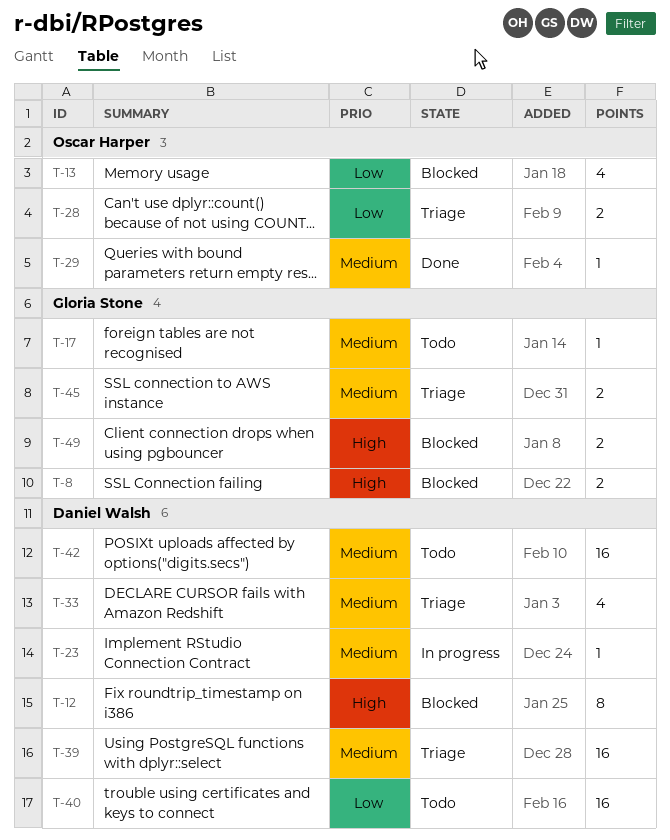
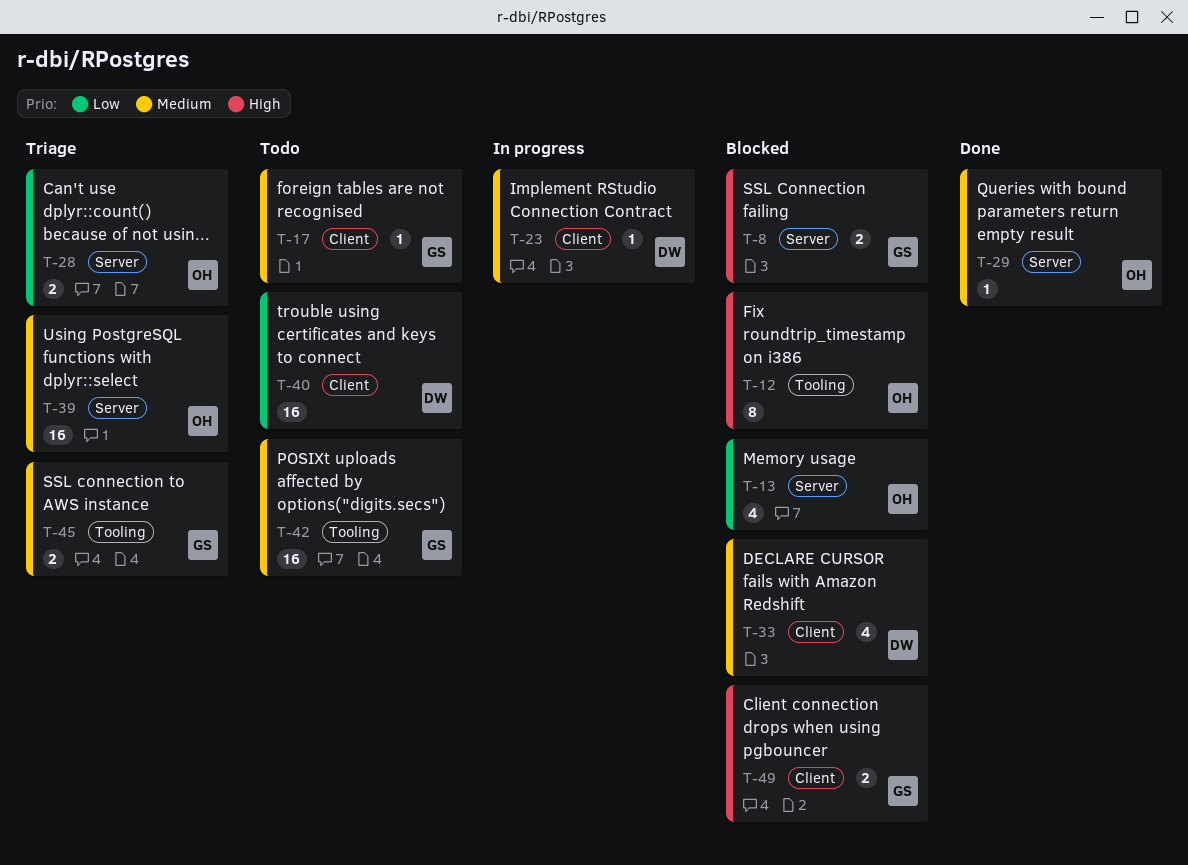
T-12, owner: Daniel Walsh -> Oscar Harper
T-33, status: Triage -> Blocked
T-39, owner: Daniel Walsh -> Oscar Harper
T-42, owner: Daniel Walsh -> Gloria Stone

